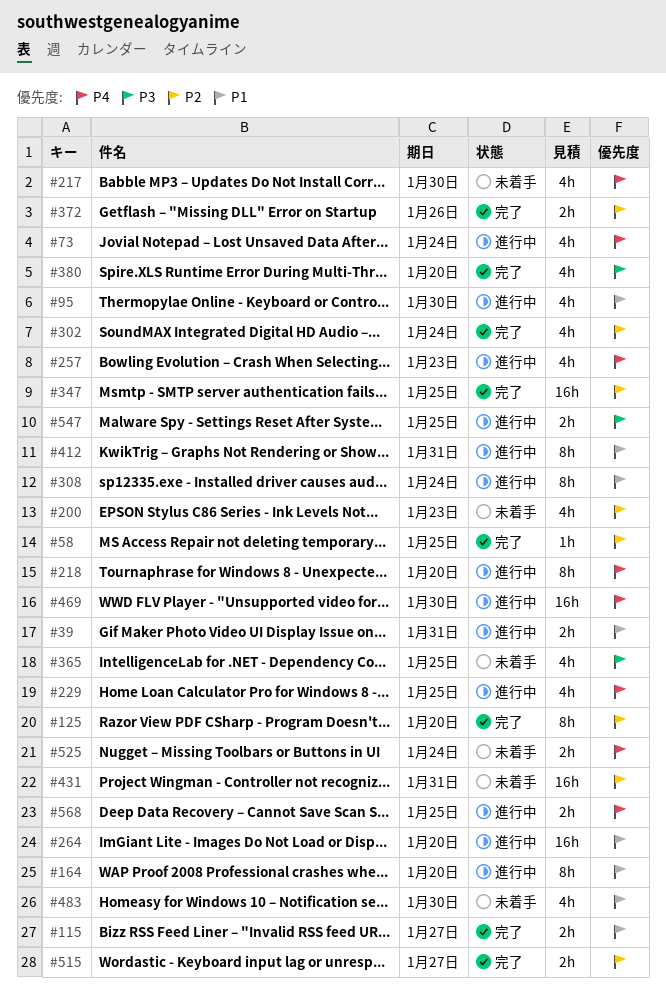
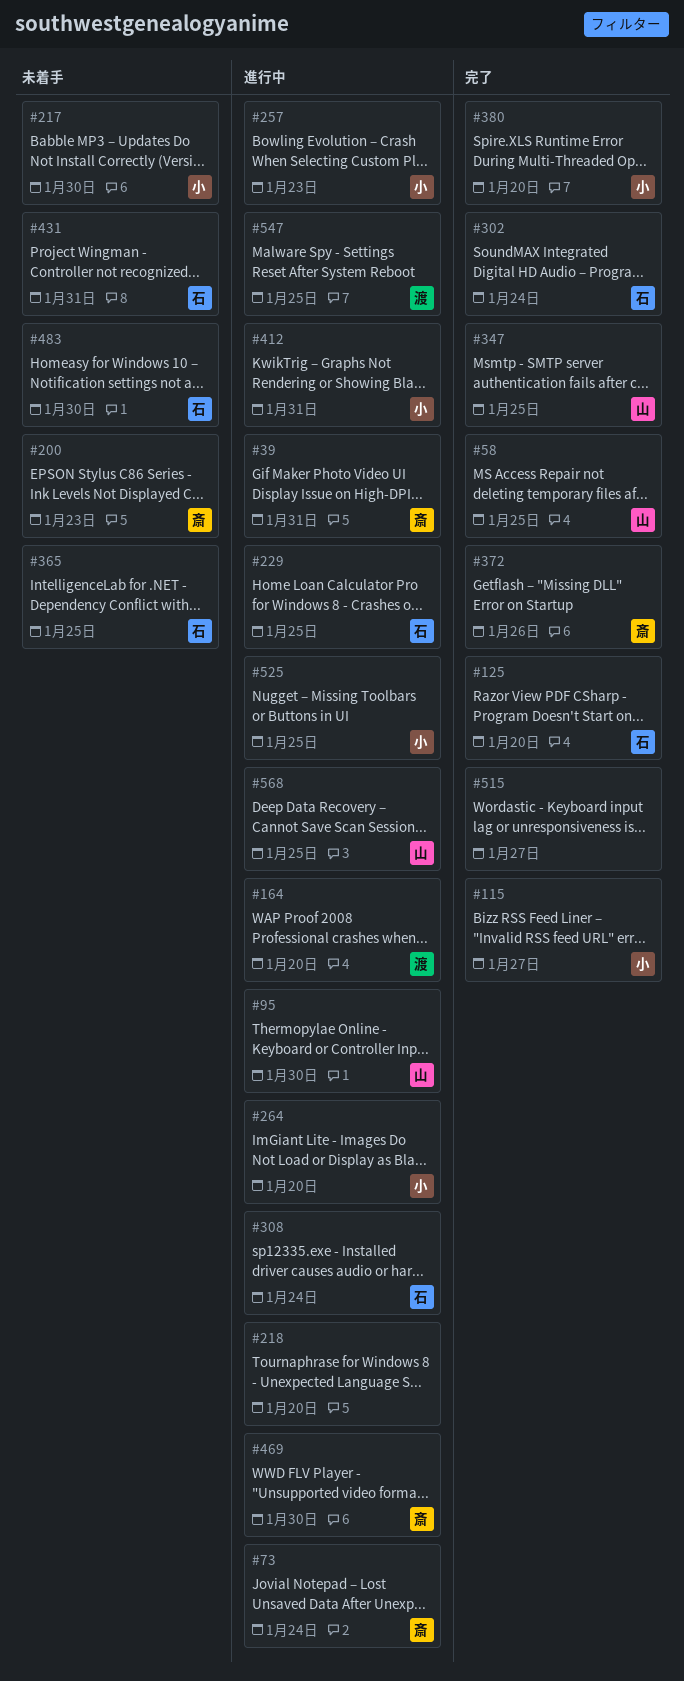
#525, status: 未着手 -> 進行中
#525, due: Jan 24 -> Jan 25

